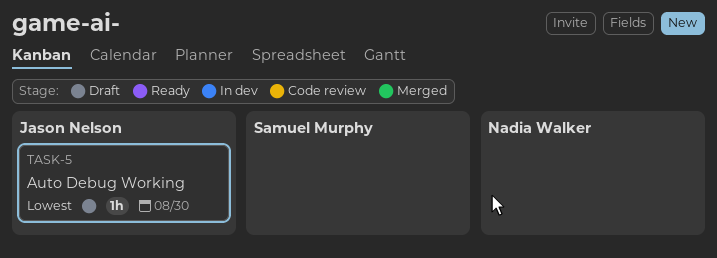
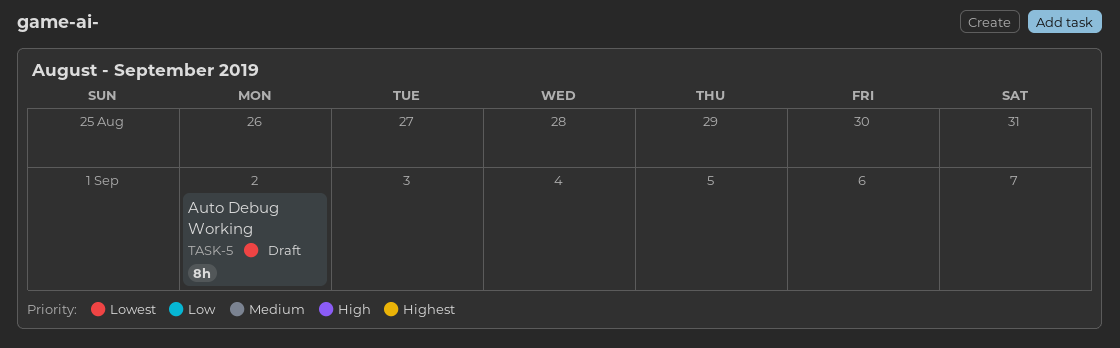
TASK-5, estimate: 1h -> 8h
TASK-5, due: Aug 30 -> Sep 2

